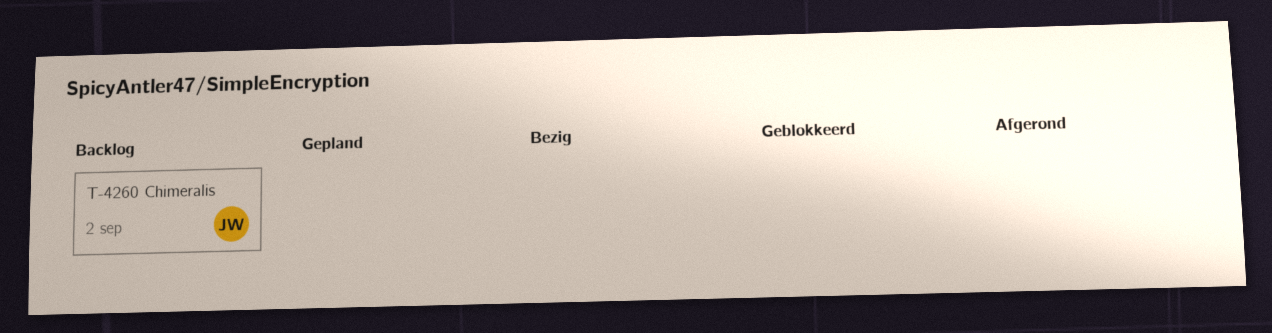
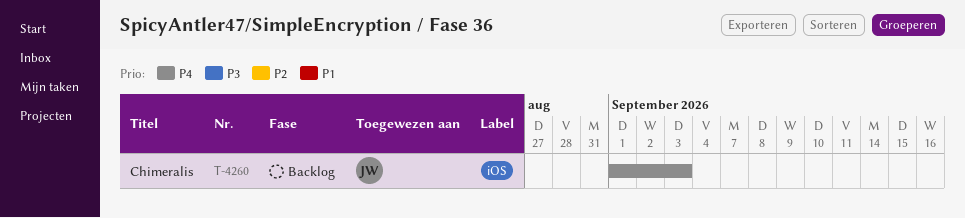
T-4260, due: Sep 2 -> Sep 3

